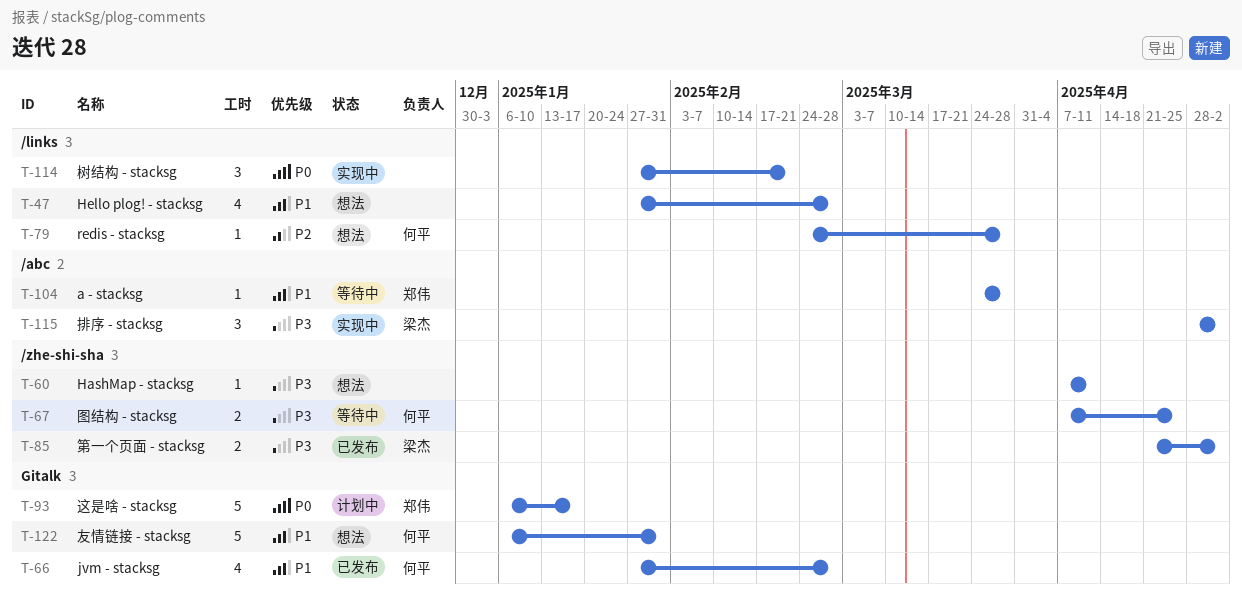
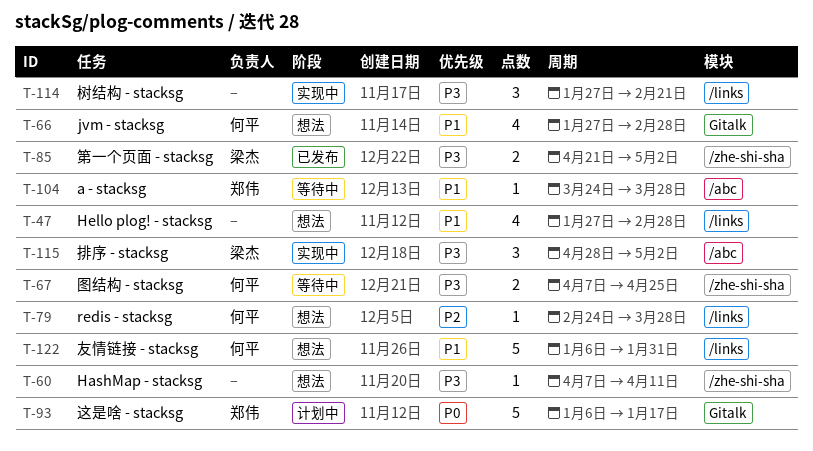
T-66, status: 已发布 -> 想法
T-114, priority: P0 -> P3
T-122, label: Gitalk -> /links

